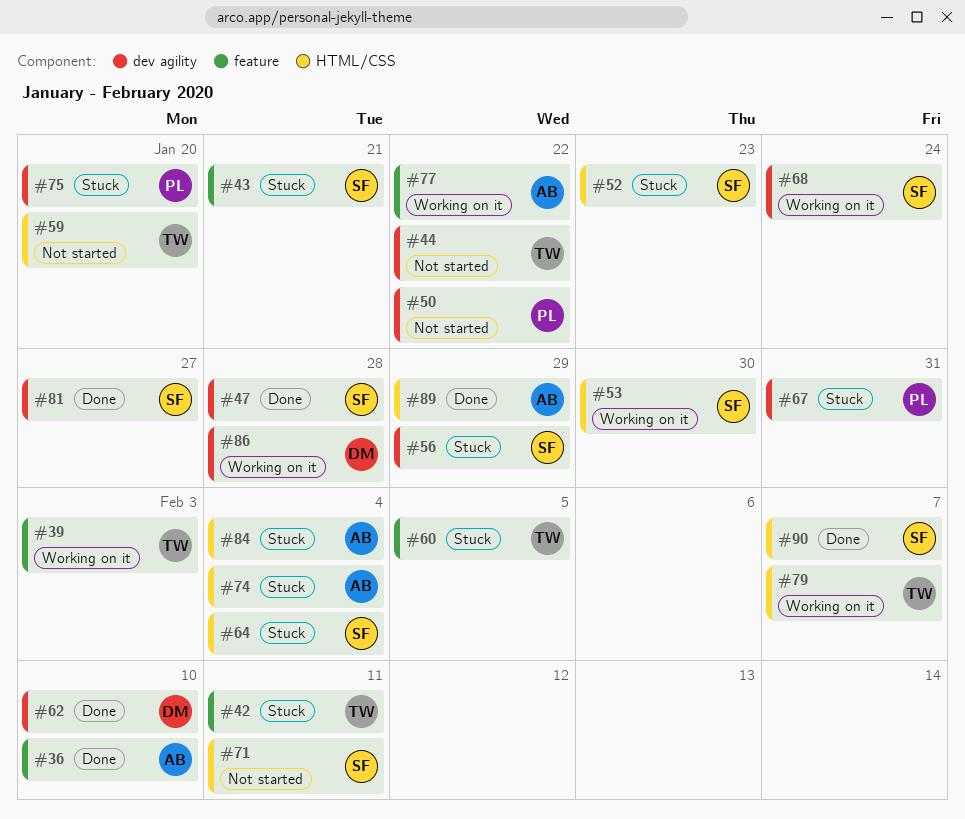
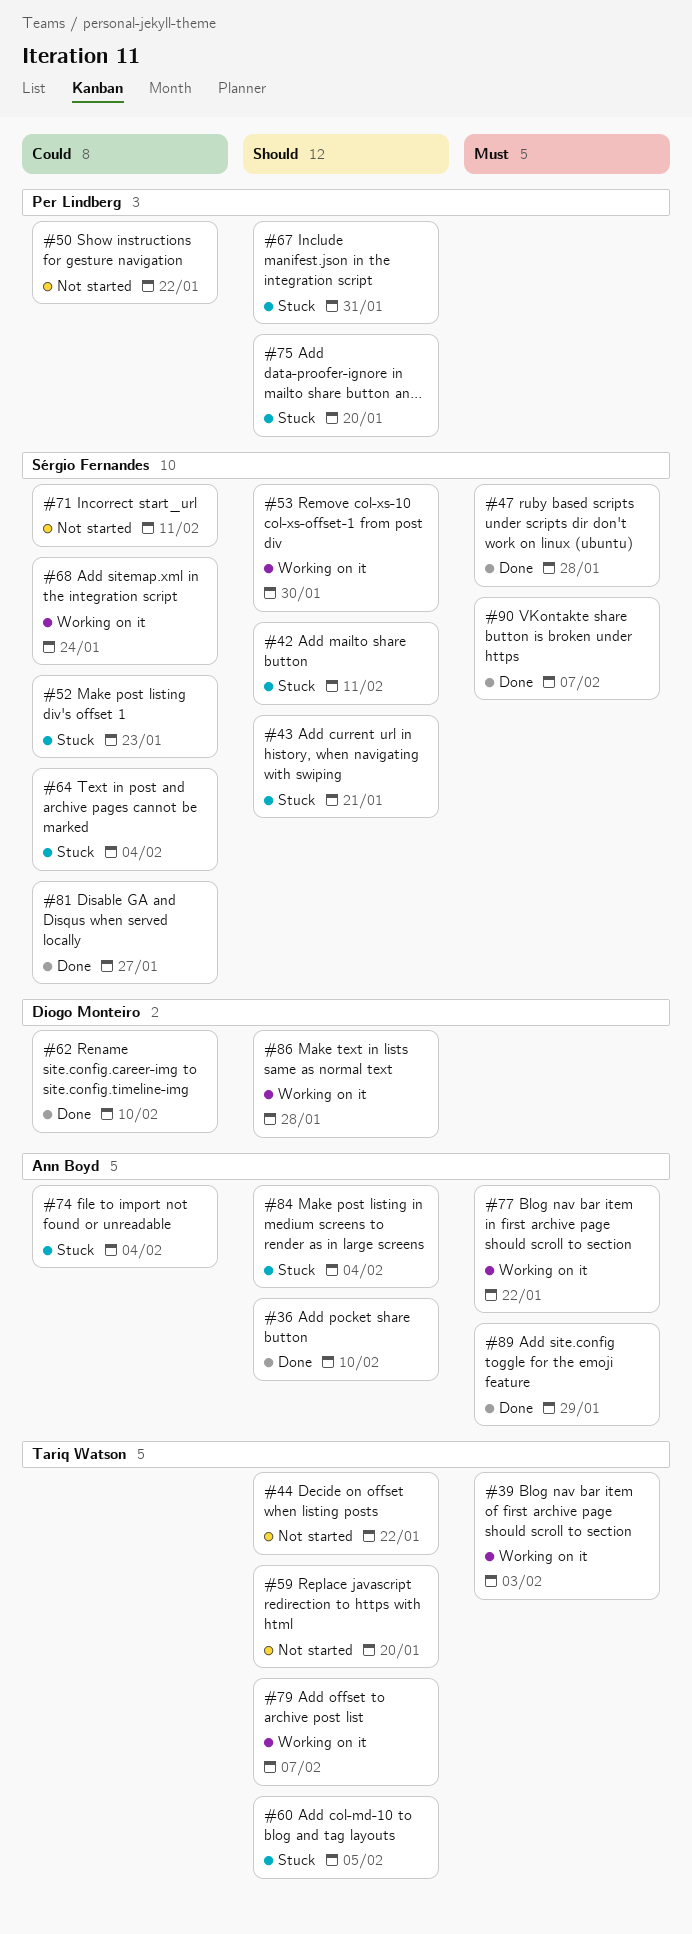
#42, owner: Tariq Watson -> Sérgio Fernandes
#56: present -> none

